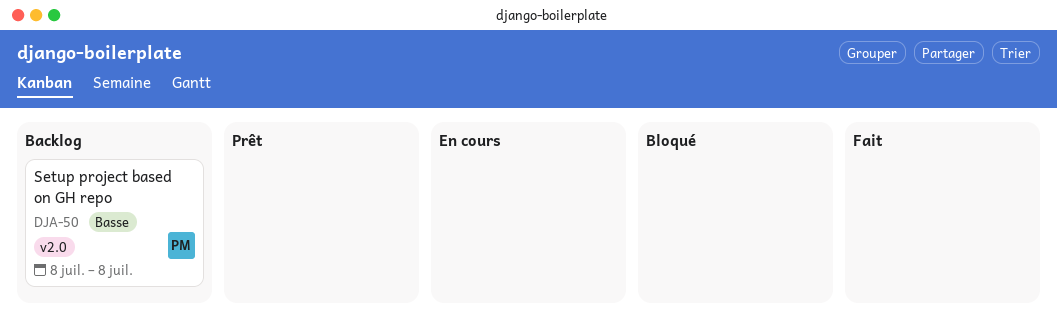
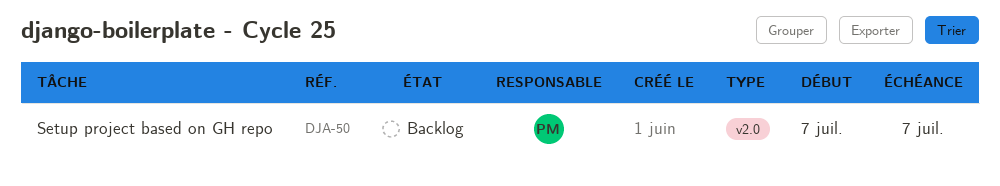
DJA-50, start: Jul 8 -> Jul 7
DJA-50, due: Jul 8 -> Jul 7

